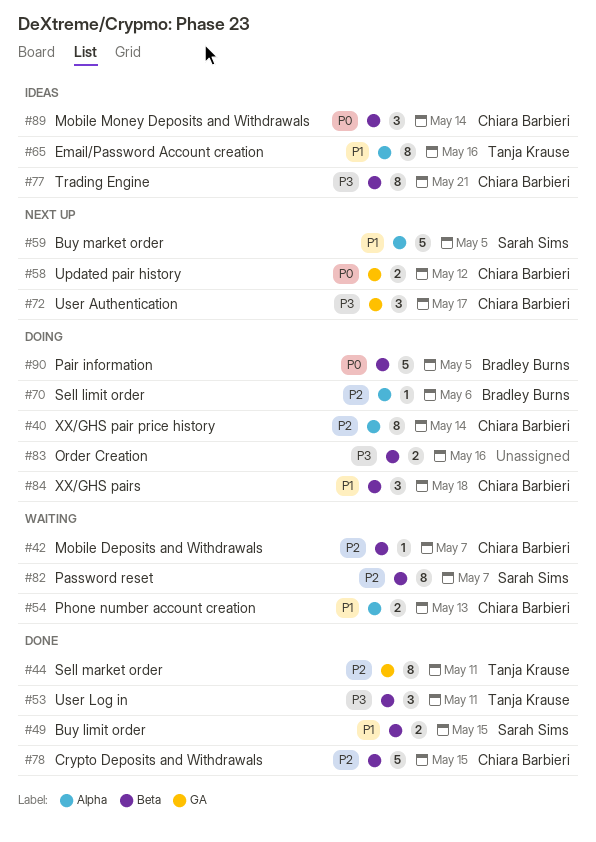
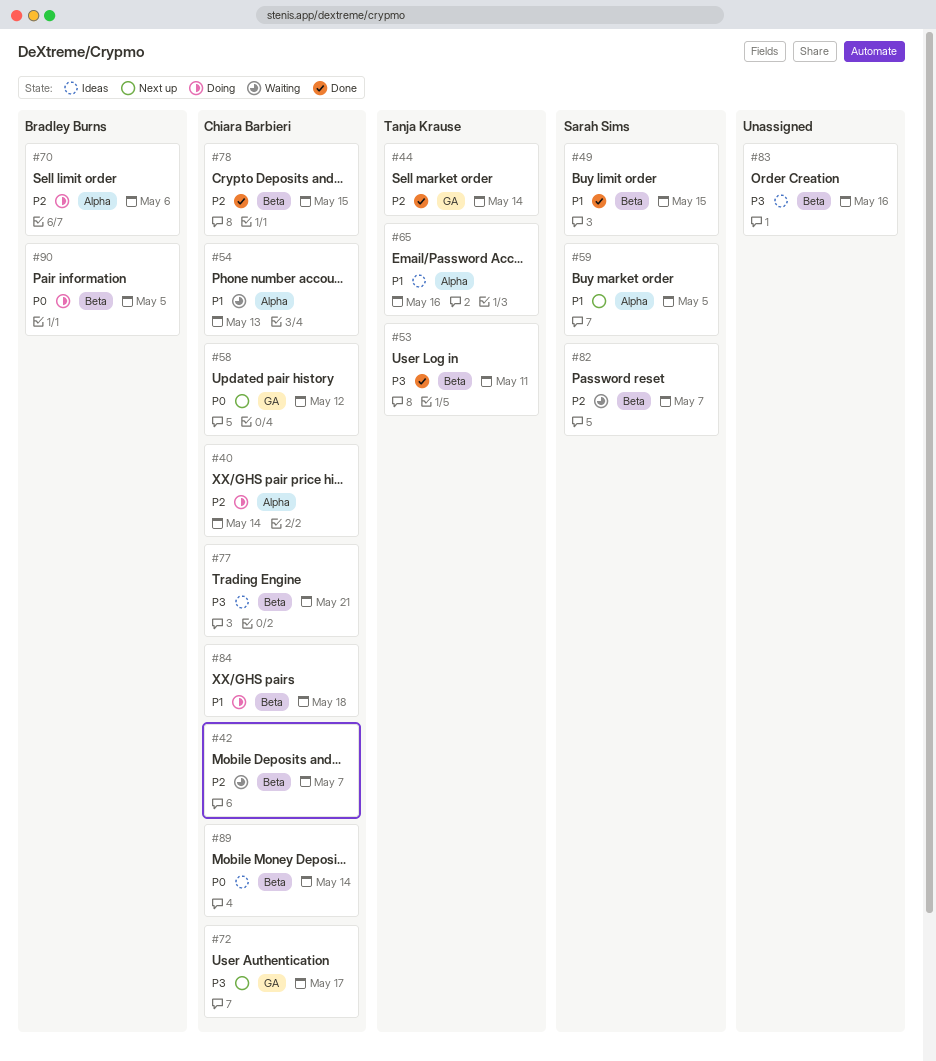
#44, due: May 11 -> May 14
#83, status: Doing -> Ideas

